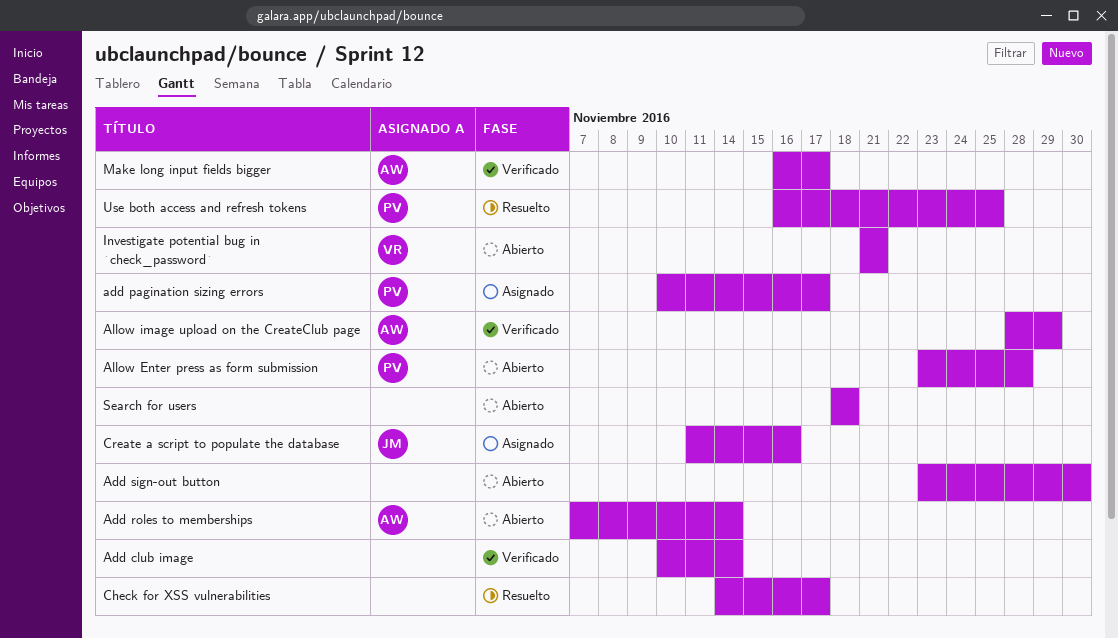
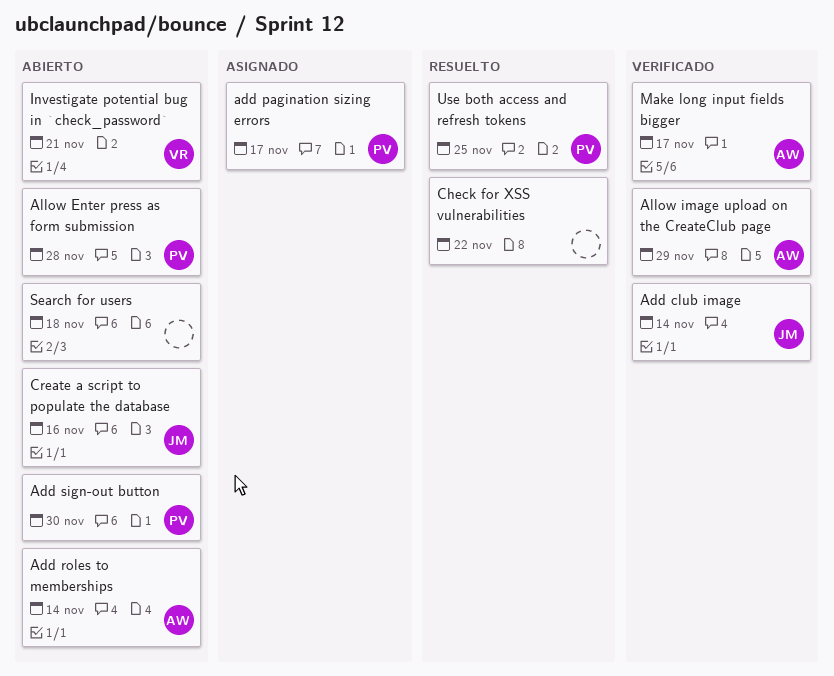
Add club image, owner: none -> JM
Add sign-out button, owner: none -> PV
Check for XSS vulnerabilities, due: Nov 17 -> Nov 22
Create a script to populate the database, status: Asignado -> Abierto

